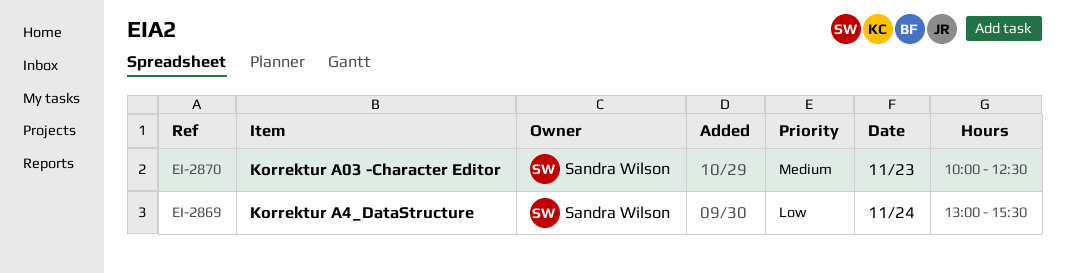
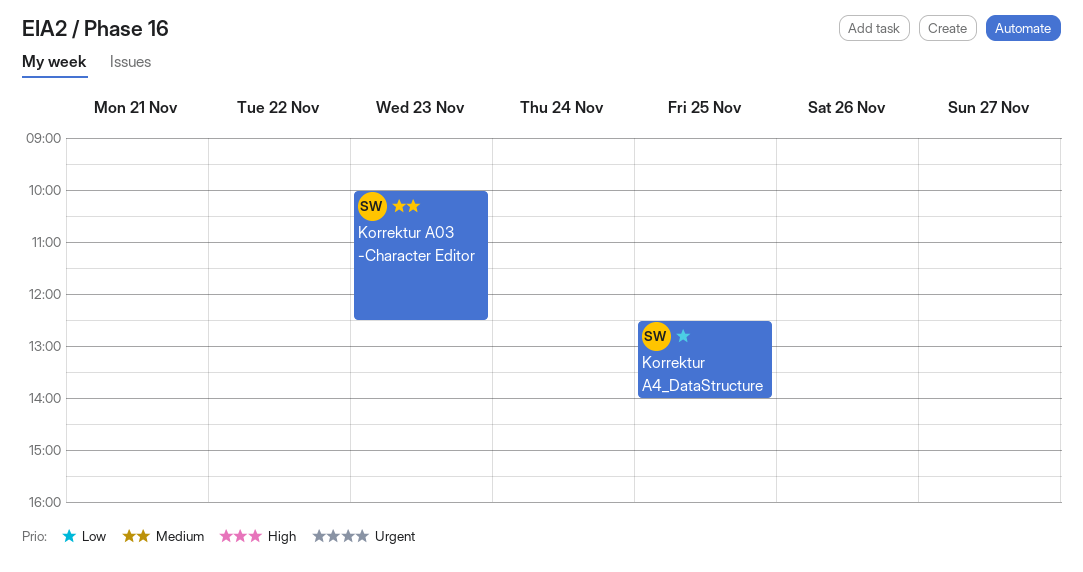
Korrektur A4_DataStructure, day: Nov 24 -> Nov 25
Korrektur A4_DataStructure, begins: 13:00 -> 12:30
Korrektur A4_DataStructure, ends: 15:30 -> 14:00

